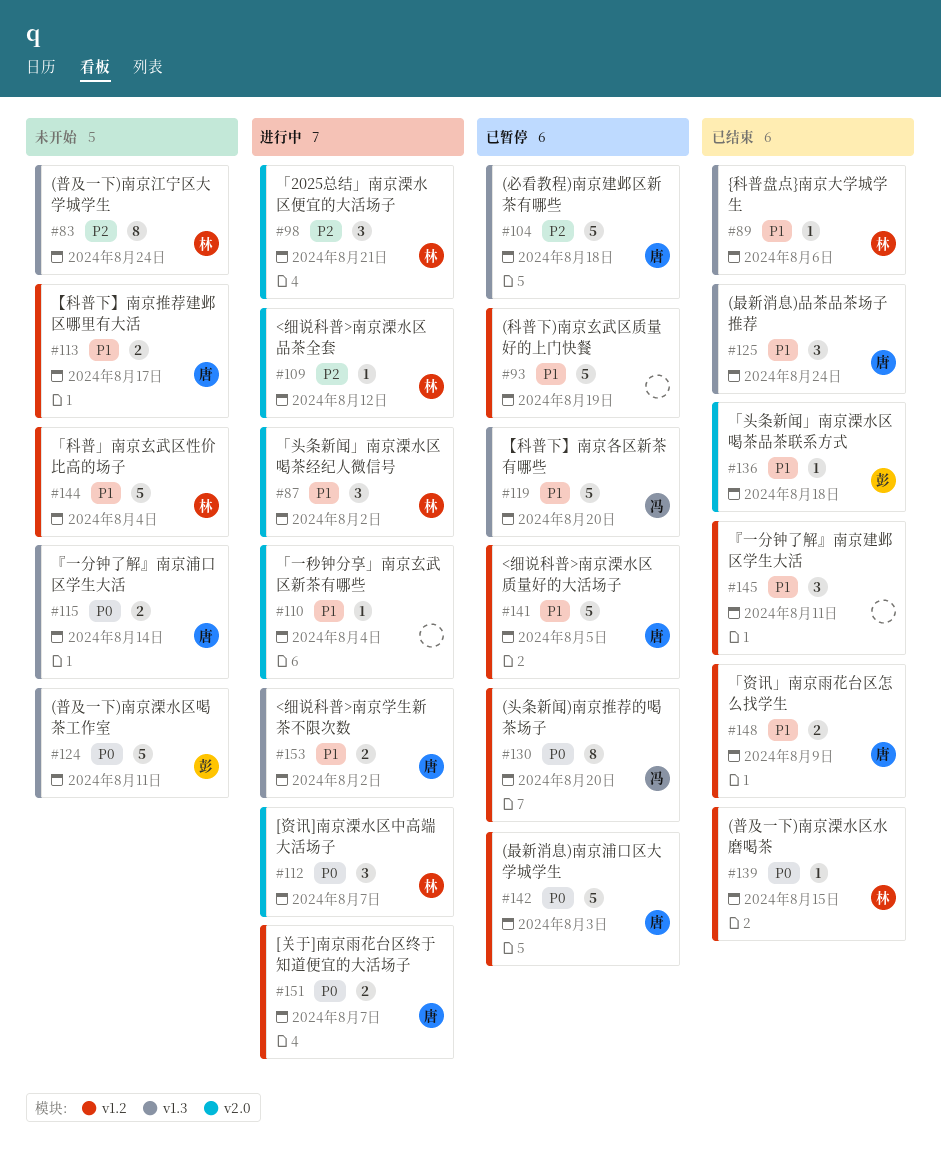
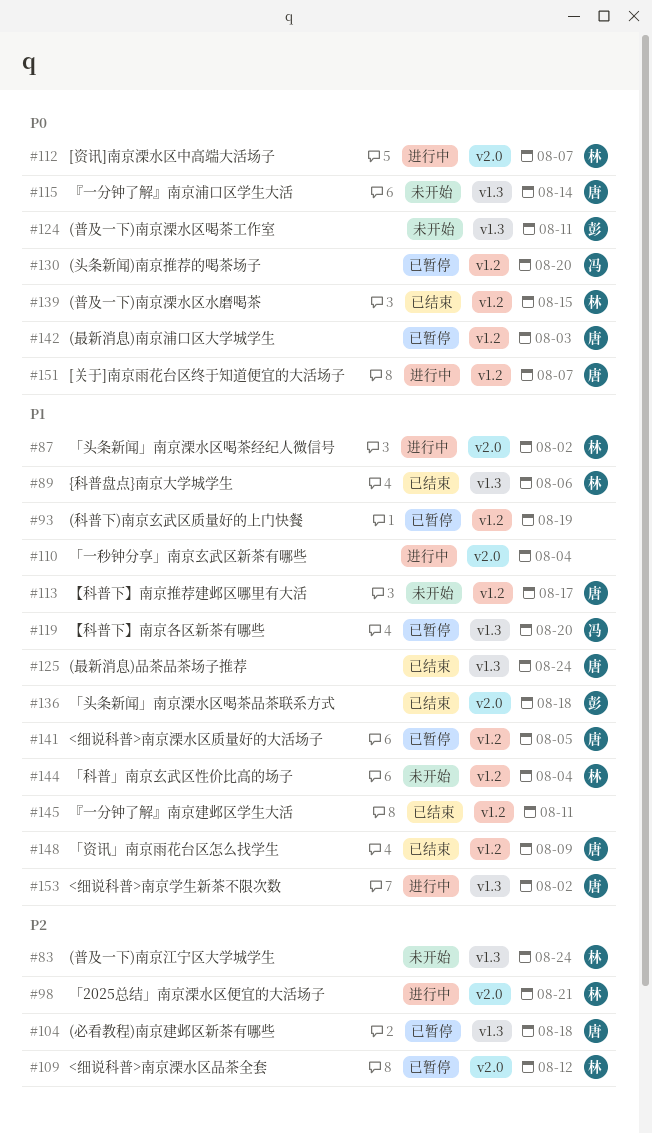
#109, status: 进行中 -> 已暂停

